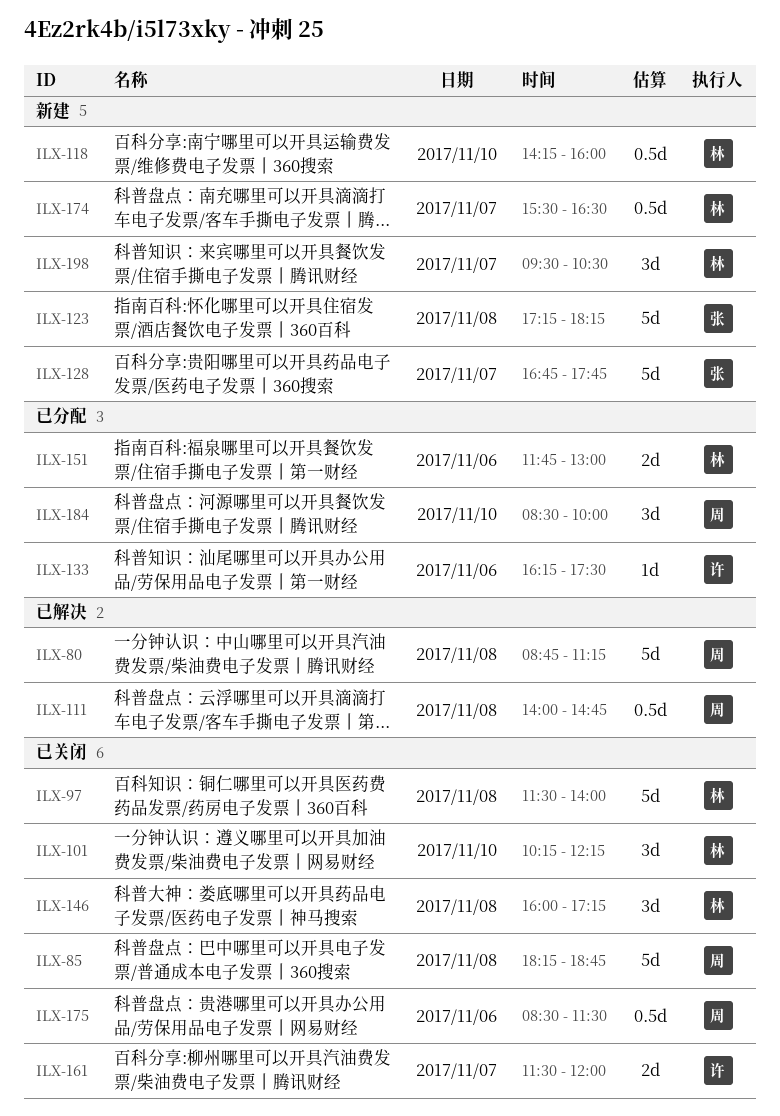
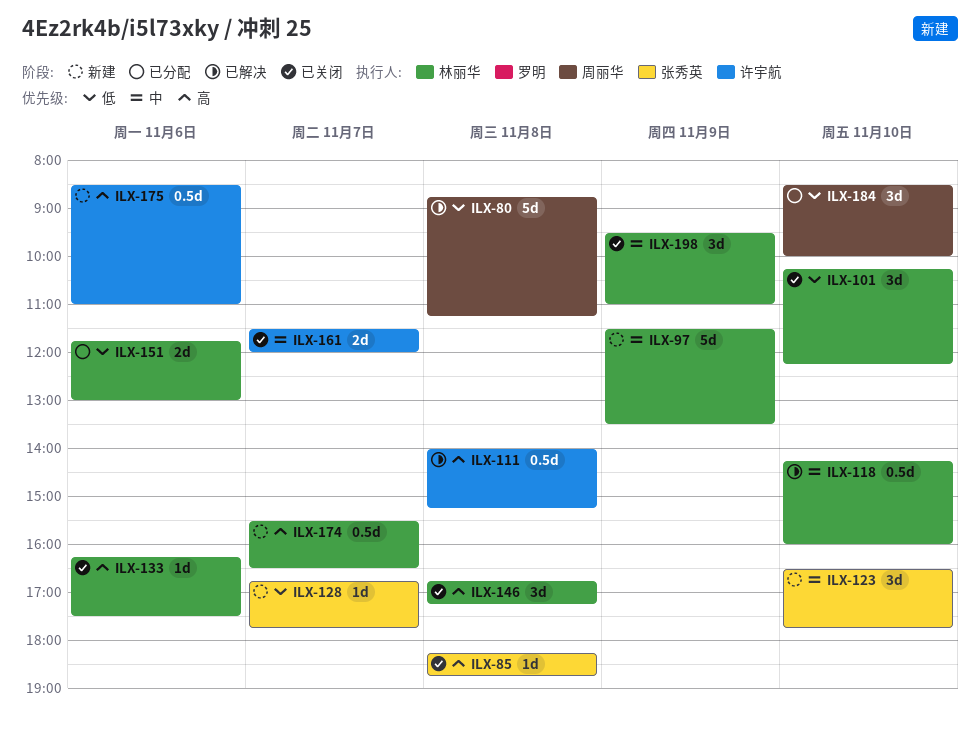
ILX-85, owner: 周丽华 -> 张秀英
ILX-85, estimate: 5d -> 1d
ILX-97, status: 已关闭 -> 新建
ILX-97, day: Nov 8 -> Nov 9
ILX-97, ends: 14:00 -> 13:30
ILX-111, owner: 周丽华 -> 许宇航
ILX-111, ends: 14:45 -> 15:15
ILX-118, status: 新建 -> 已解决
ILX-123, estimate: 5d -> 3d
ILX-123, day: Nov 8 -> Nov 10
ILX-123, begins: 17:15 -> 16:30
ILX-123, ends: 18:15 -> 17:45
ILX-128, estimate: 5d -> 1d
ILX-133, status: 已分配 -> 已关闭
ILX-133, owner: 许宇航 -> 林丽华
ILX-146, begins: 16:00 -> 16:45
ILX-175, status: 已关闭 -> 新建
ILX-175, owner: 周丽华 -> 许宇航
ILX-175, ends: 11:30 -> 11:00
ILX-198, status: 新建 -> 已关闭
ILX-198, day: Nov 7 -> Nov 9
ILX-198, ends: 10:30 -> 11:00

